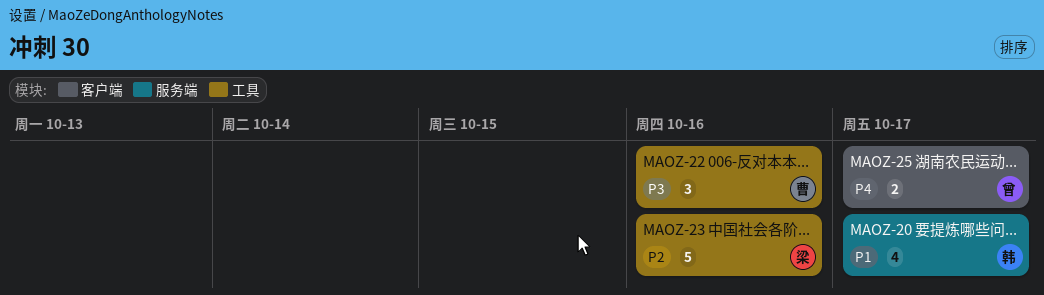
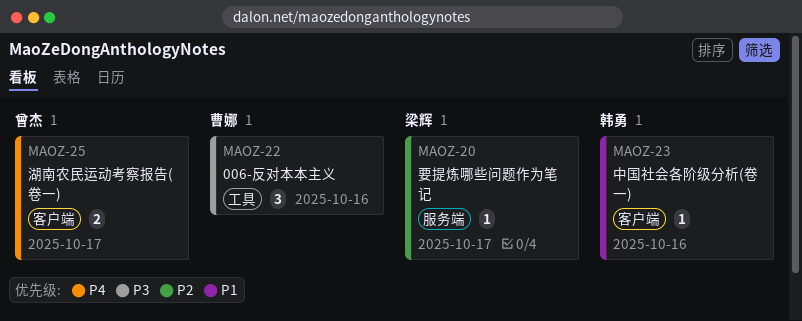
MAOZ-20, owner: 韩勇 -> 梁辉
MAOZ-20, priority: P1 -> P2
MAOZ-20, estimate: 4 -> 1
MAOZ-23, owner: 梁辉 -> 韩勇
MAOZ-23, priority: P2 -> P1
MAOZ-23, label: 工具 -> 客户端
MAOZ-23, estimate: 5 -> 1

